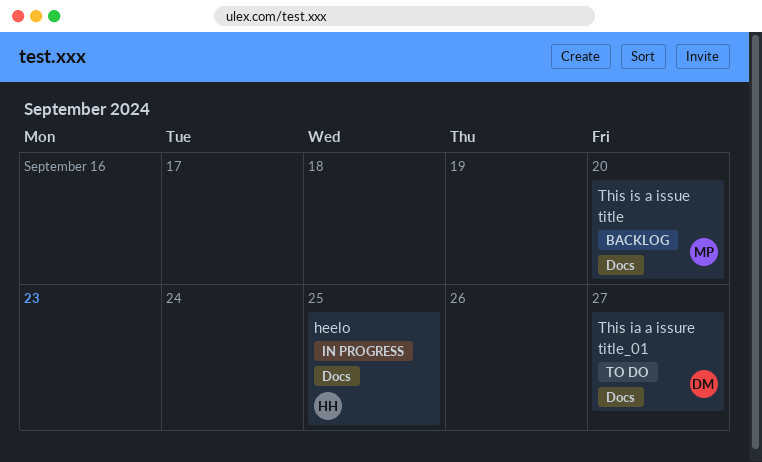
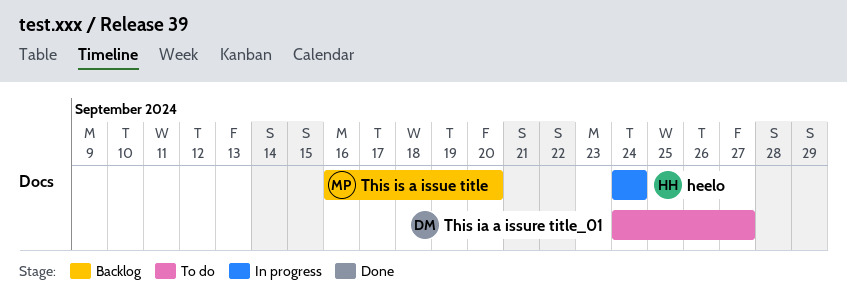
heelo, due: Sep 25 -> Sep 24

